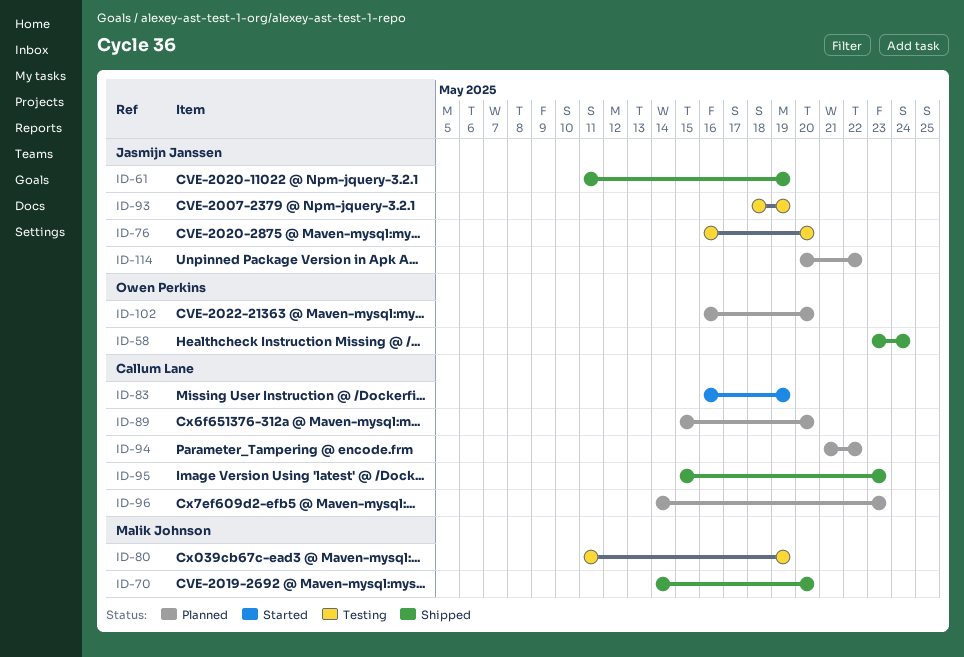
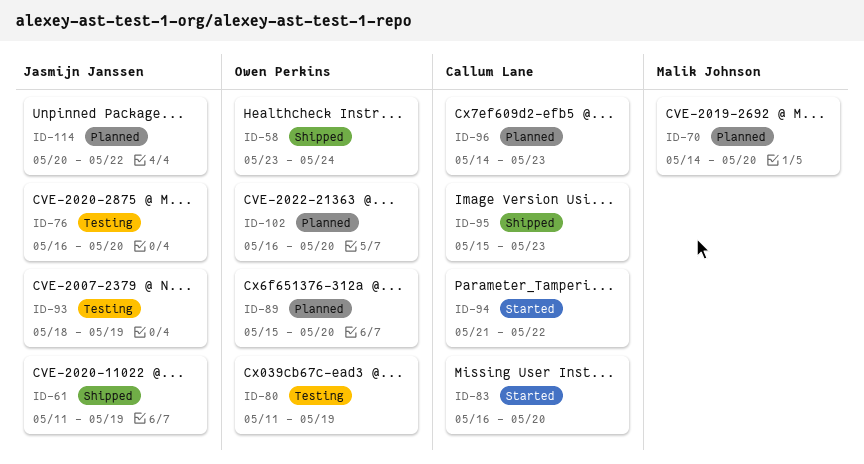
ID-70, status: Shipped -> Planned
ID-80, owner: Malik Johnson -> Owen Perkins
ID-83, due: May 19 -> May 20
ID-89, owner: Callum Lane -> Owen Perkins
ID-94, status: Planned -> Started

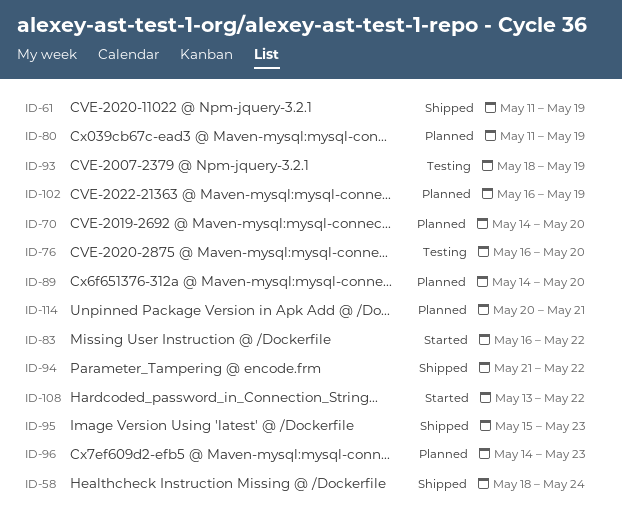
ID-58, start: May 23 -> May 18
ID-80, status: Testing -> Planned
ID-83, due: May 20 -> May 22
ID-89, start: May 15 -> May 14
ID-94, status: Started -> Shipped
ID-102, due: May 20 -> May 19
ID-108: none -> present
ID-114, due: May 22 -> May 21

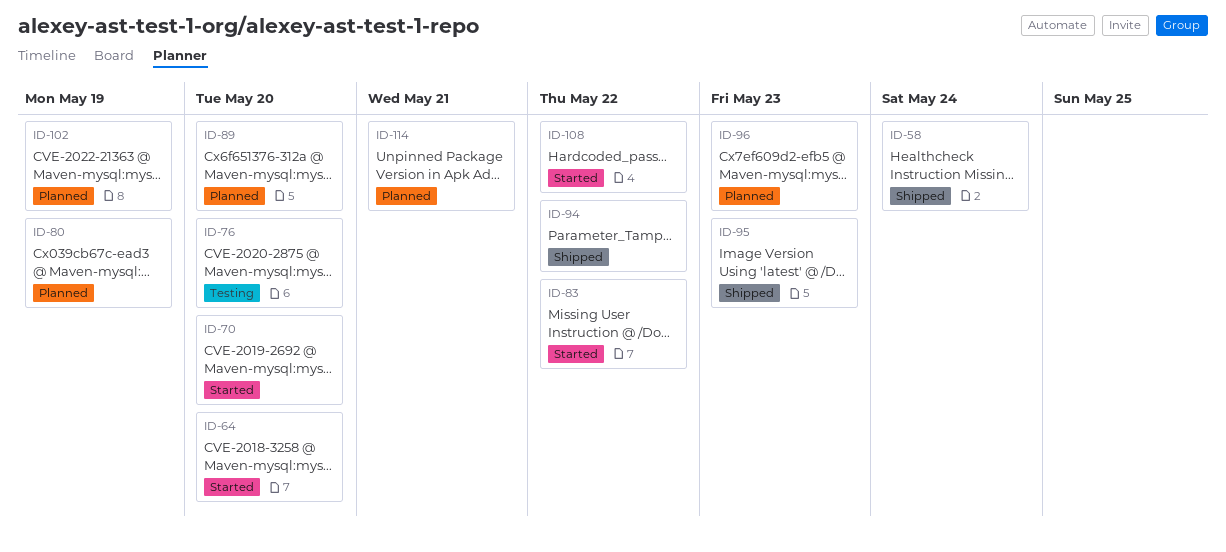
ID-61: present -> none
ID-64: none -> present
ID-70, status: Planned -> Started
ID-93: present -> none

